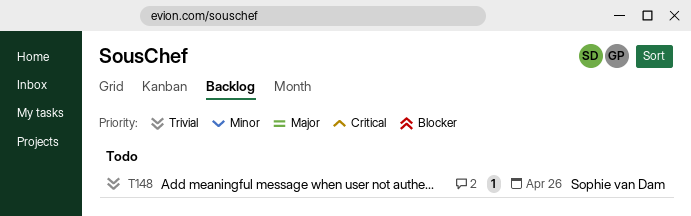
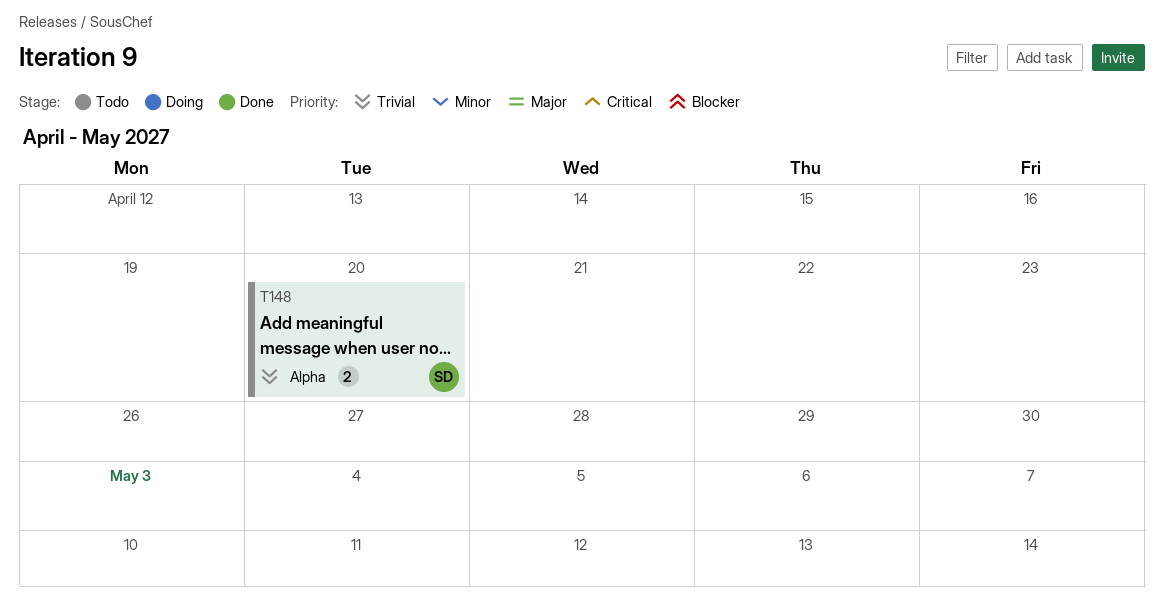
T148, estimate: 1 -> 2
T148, due: Apr 26 -> Apr 20

